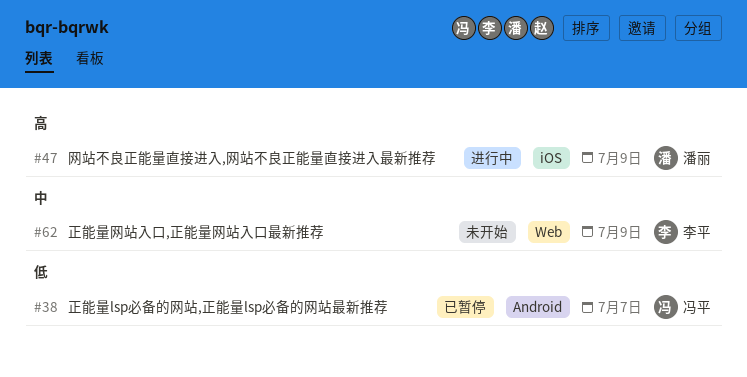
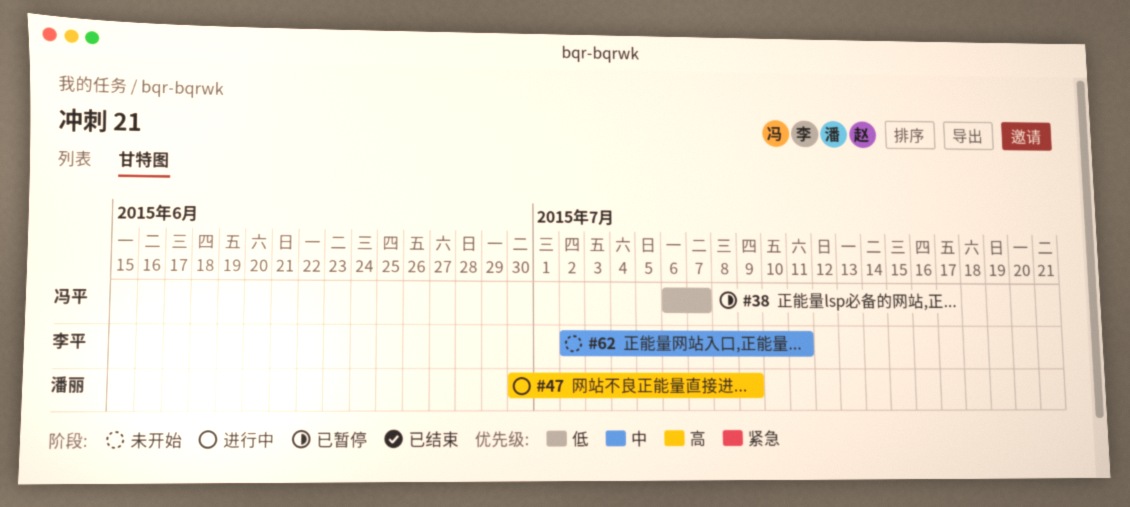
#62, due: Jul 9 -> Jul 11

